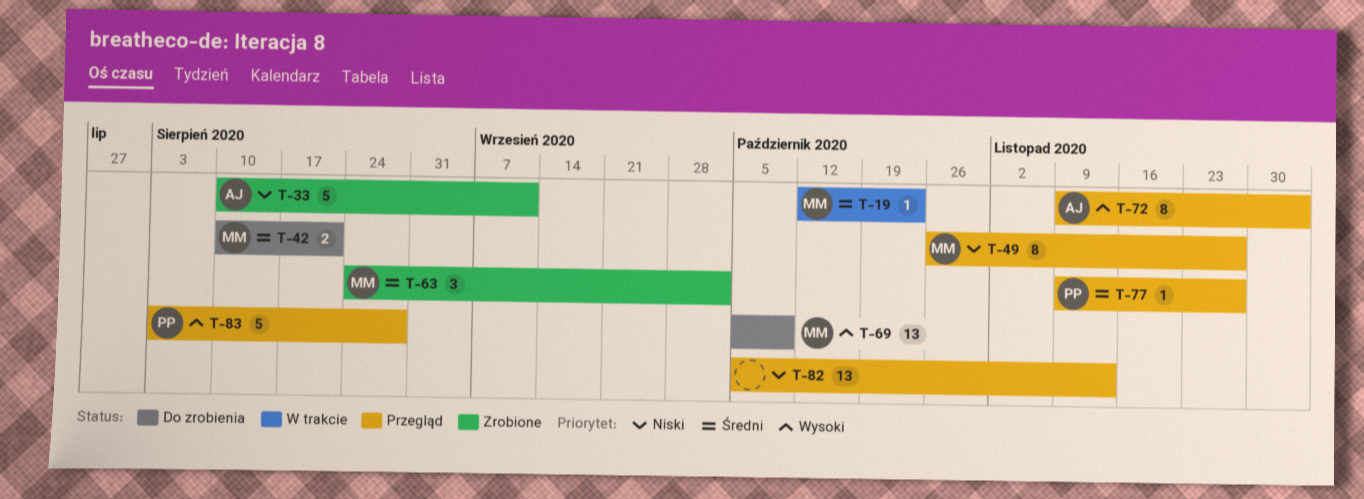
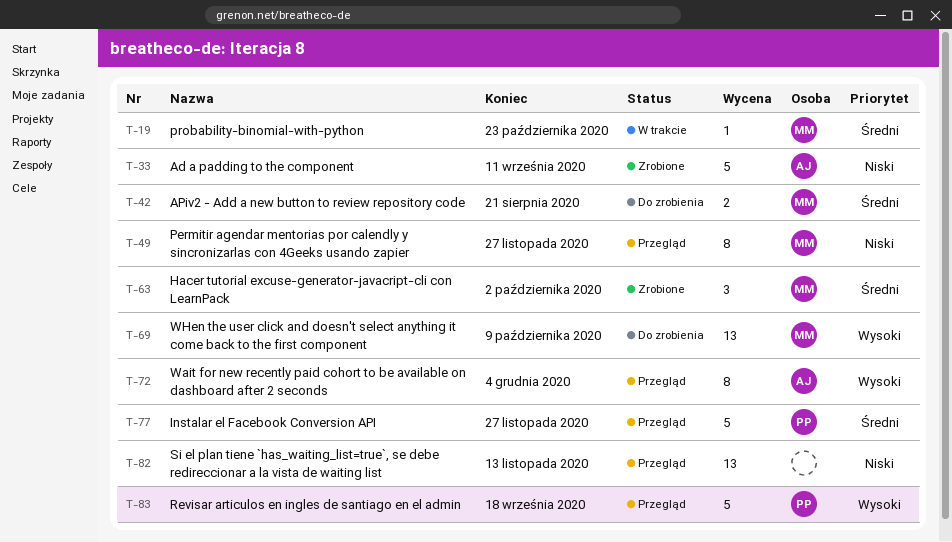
T-77, estimate: 1 -> 5
T-83, due: Aug 28 -> Sep 18

